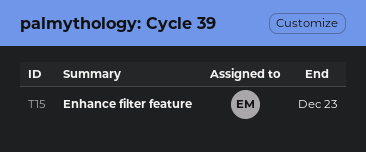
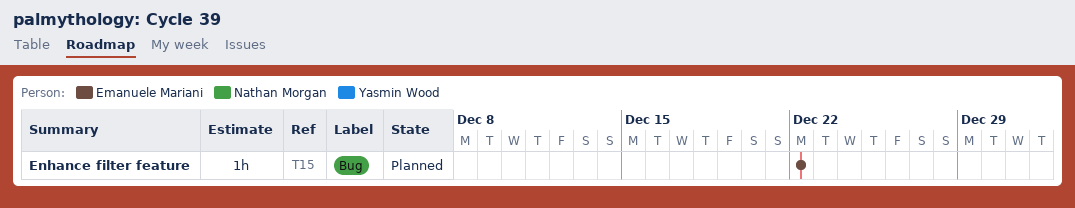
T15, due: Dec 23 -> Dec 22

